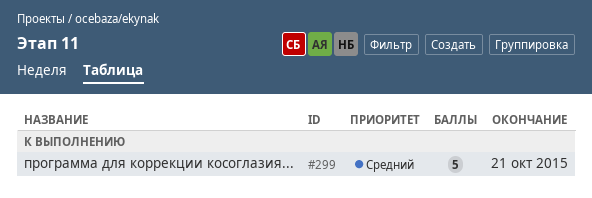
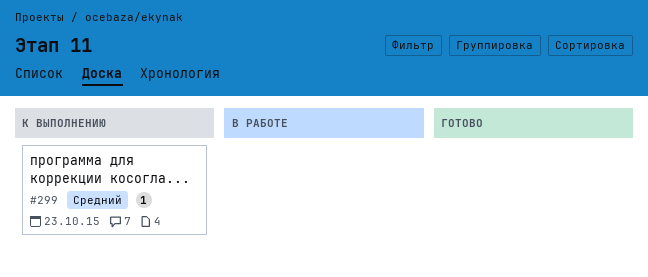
#299, estimate: 5 -> 1
#299, due: Oct 21 -> Oct 23

